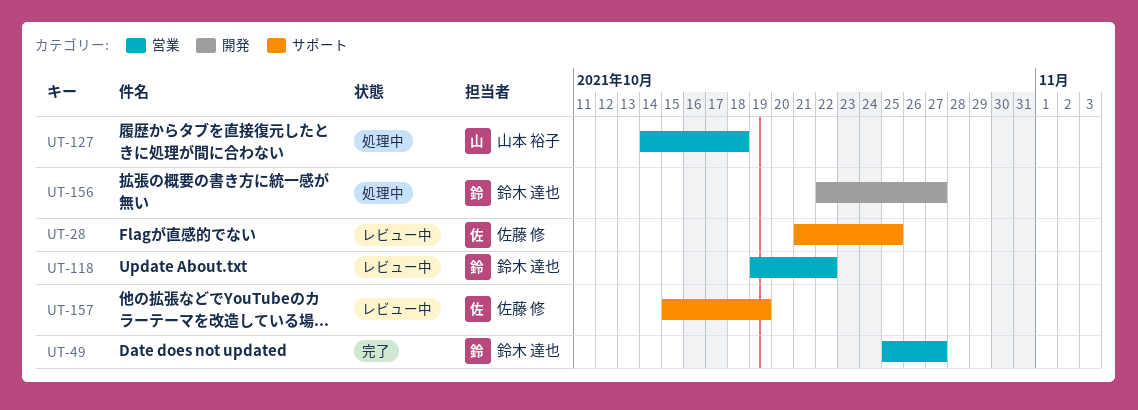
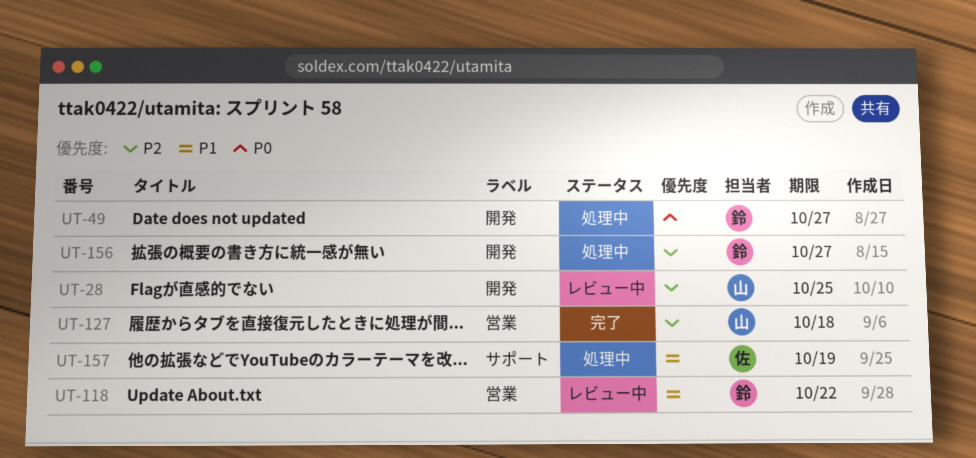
UT-28, owner: 佐藤 修 -> 山本 裕子
UT-28, label: サポート -> 開発
UT-49, status: 完了 -> 処理中
UT-49, label: 営業 -> 開発
UT-127, status: 処理中 -> 完了
UT-157, status: レビュー中 -> 処理中

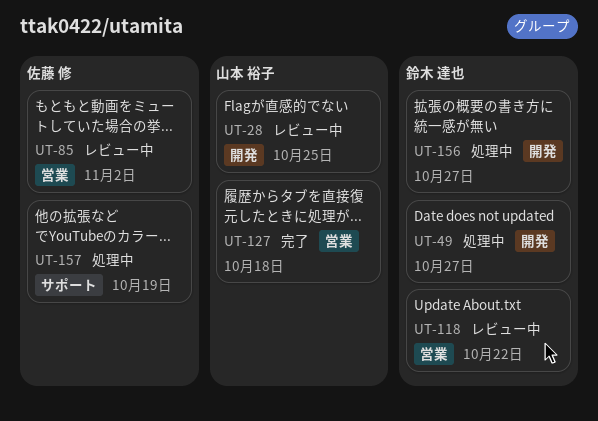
UT-85: none -> present

